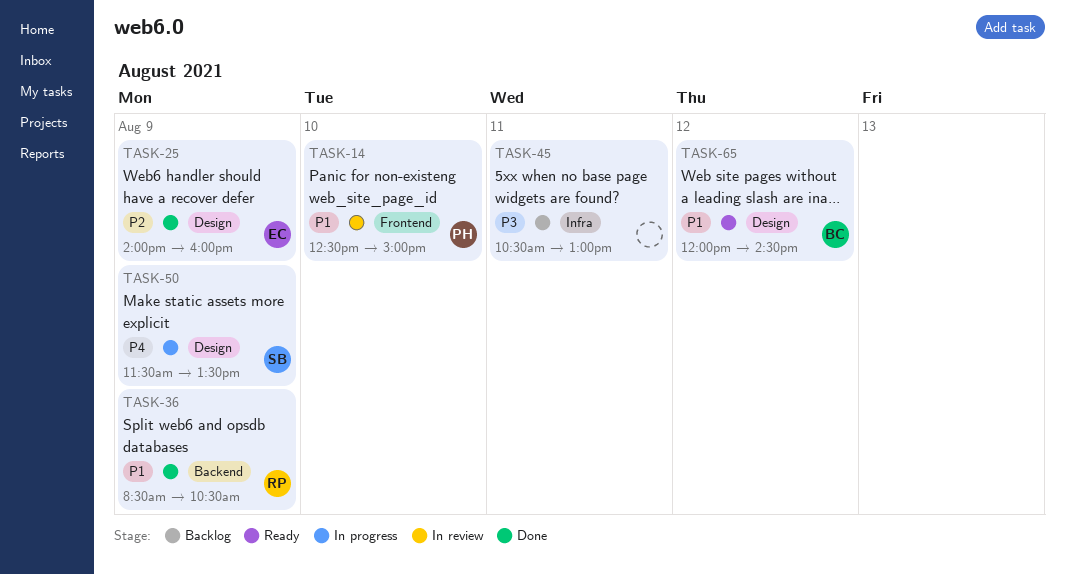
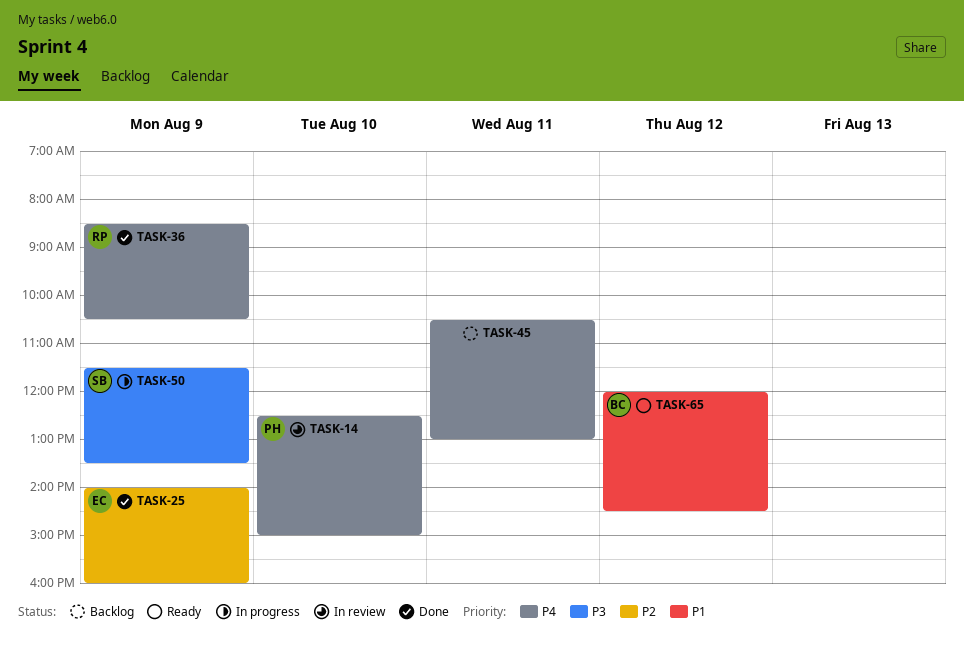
TASK-14, priority: P1 -> P4
TASK-36, priority: P1 -> P4
TASK-45, priority: P3 -> P4
TASK-50, priority: P4 -> P3

